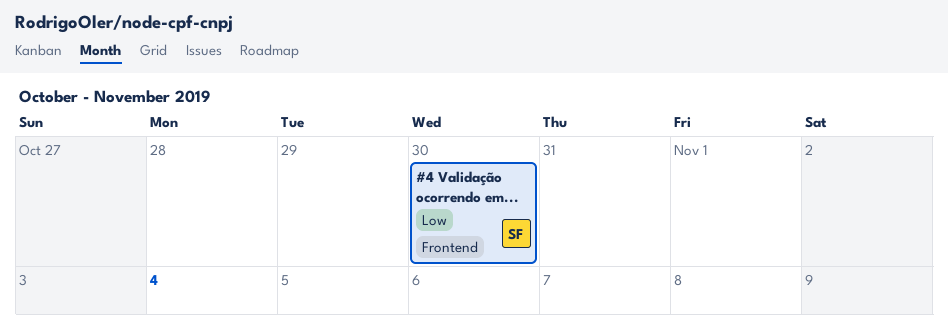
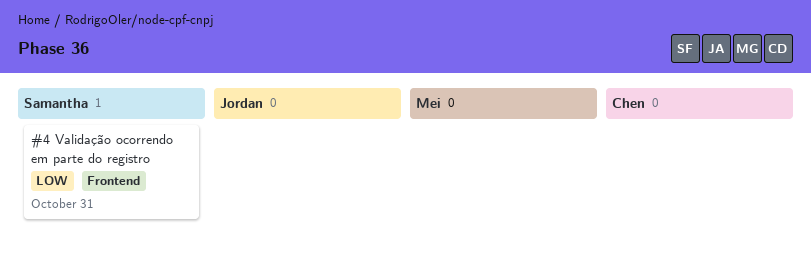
#4, due: Oct 30 -> Oct 31

